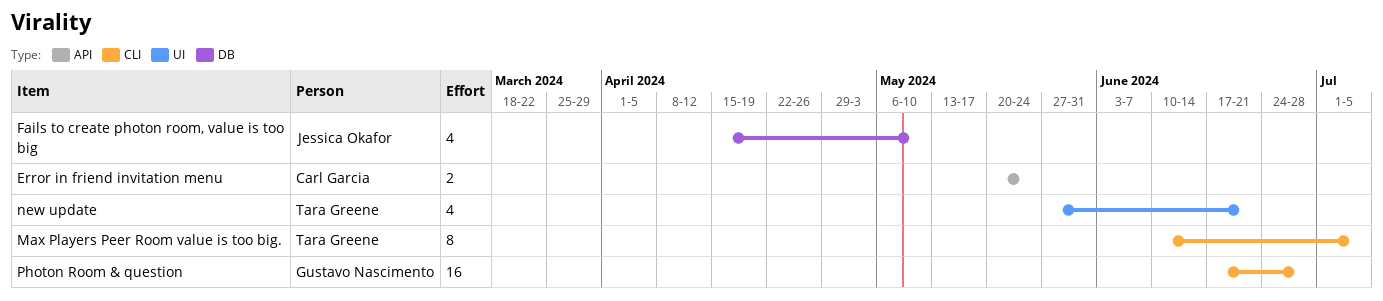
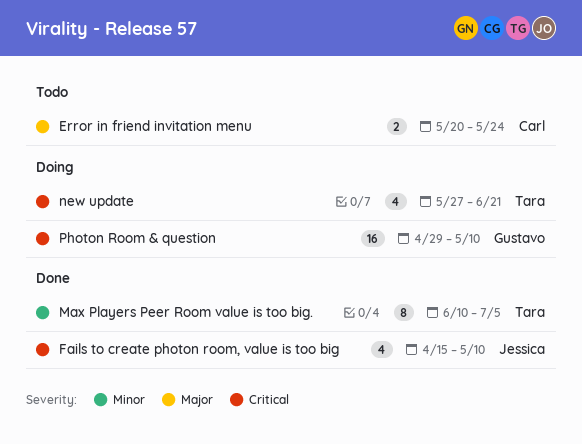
Photon Room & question, start: Jun 17 -> Apr 29
Photon Room & question, due: Jun 28 -> May 10

